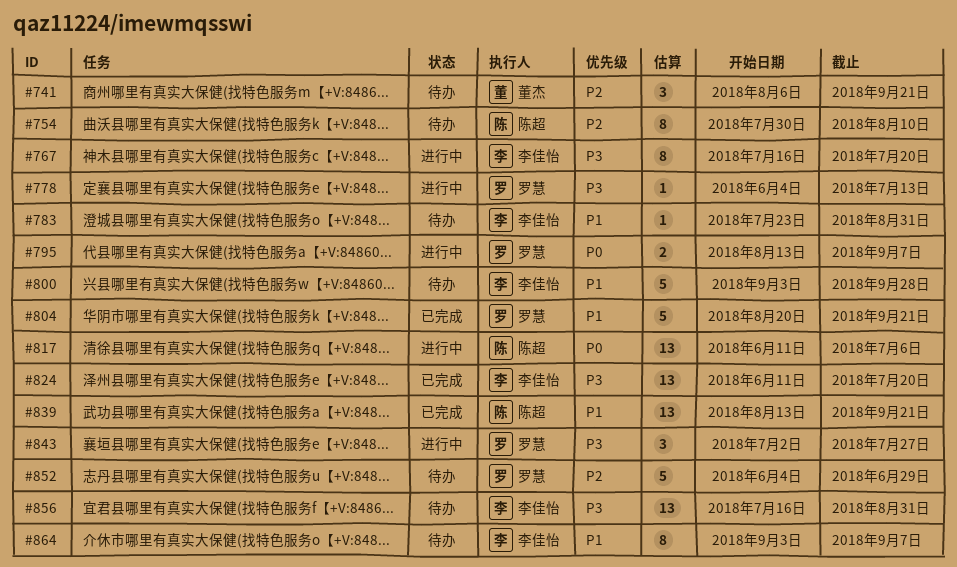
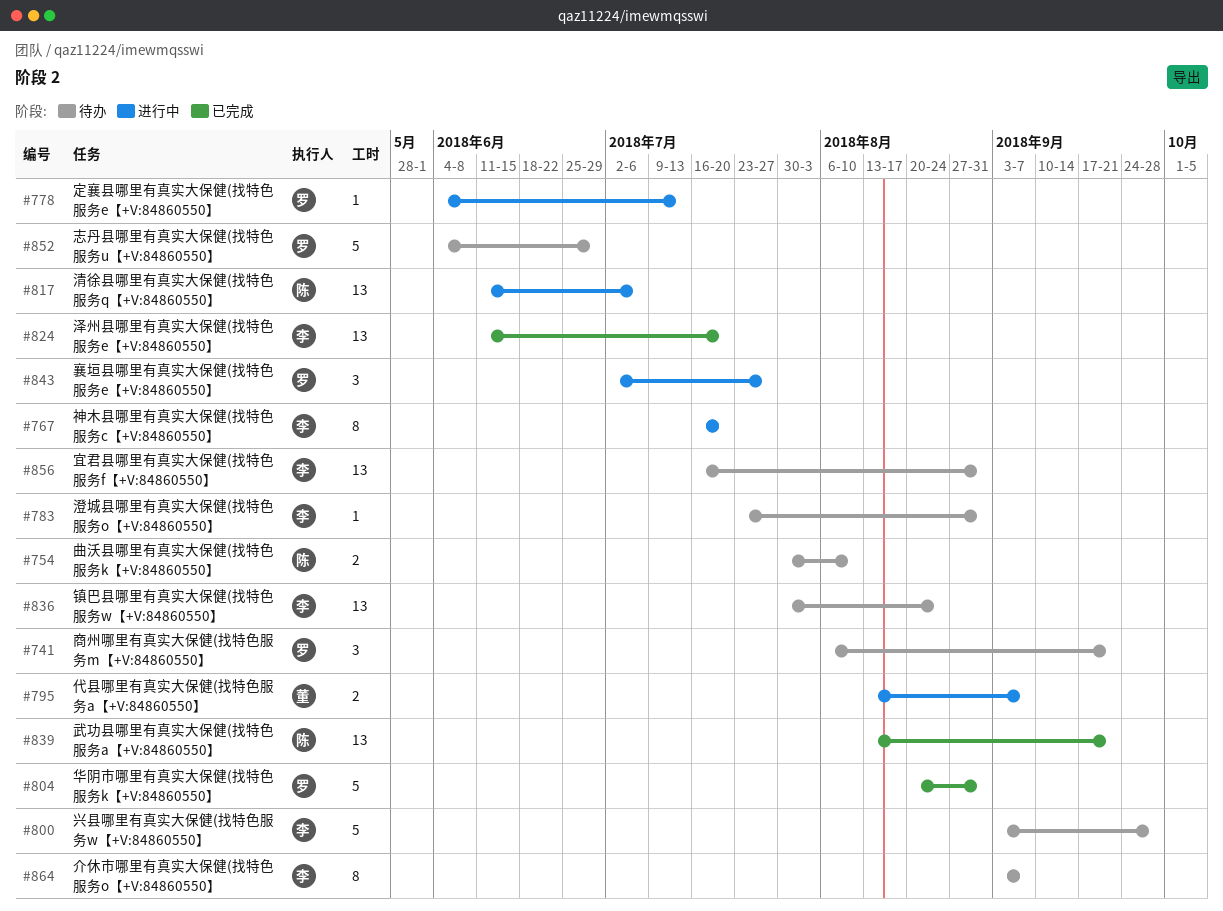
#741, owner: 董杰 -> 罗慧
#754, estimate: 8 -> 2
#795, owner: 罗慧 -> 董杰
#804, due: Sep 21 -> Aug 31
#836: none -> present

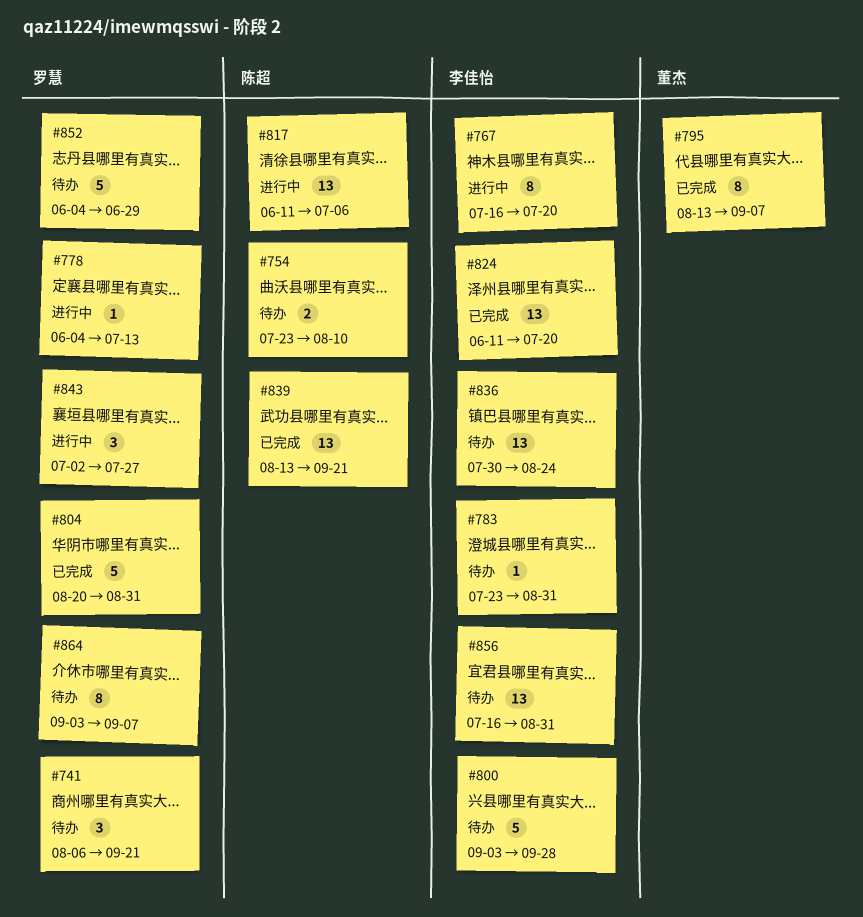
#754, start: Jul 30 -> Jul 23
#795, status: 进行中 -> 已完成
#795, estimate: 2 -> 8
#864, owner: 李佳怡 -> 罗慧

